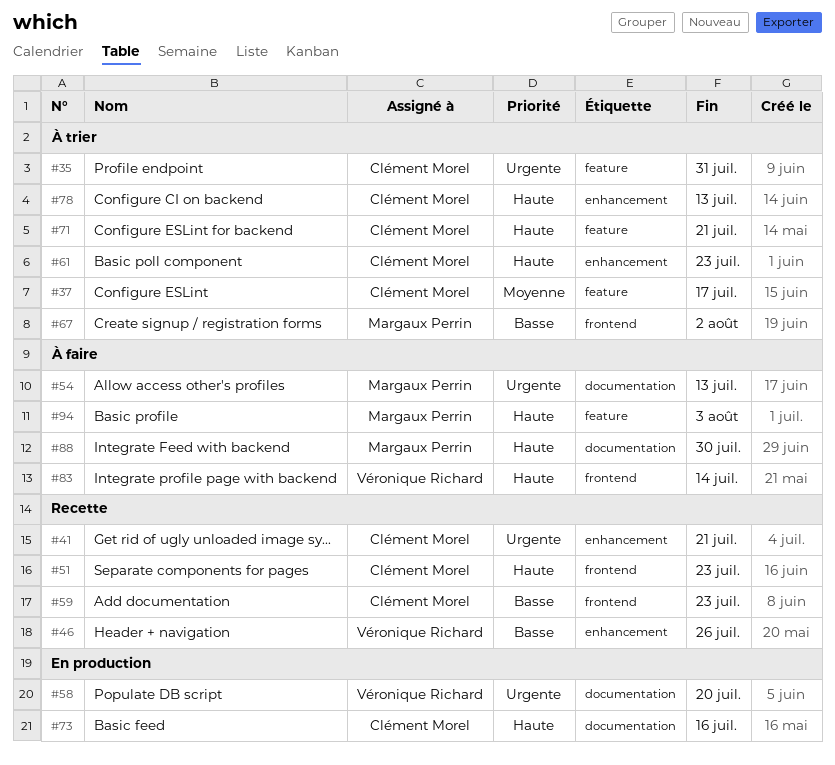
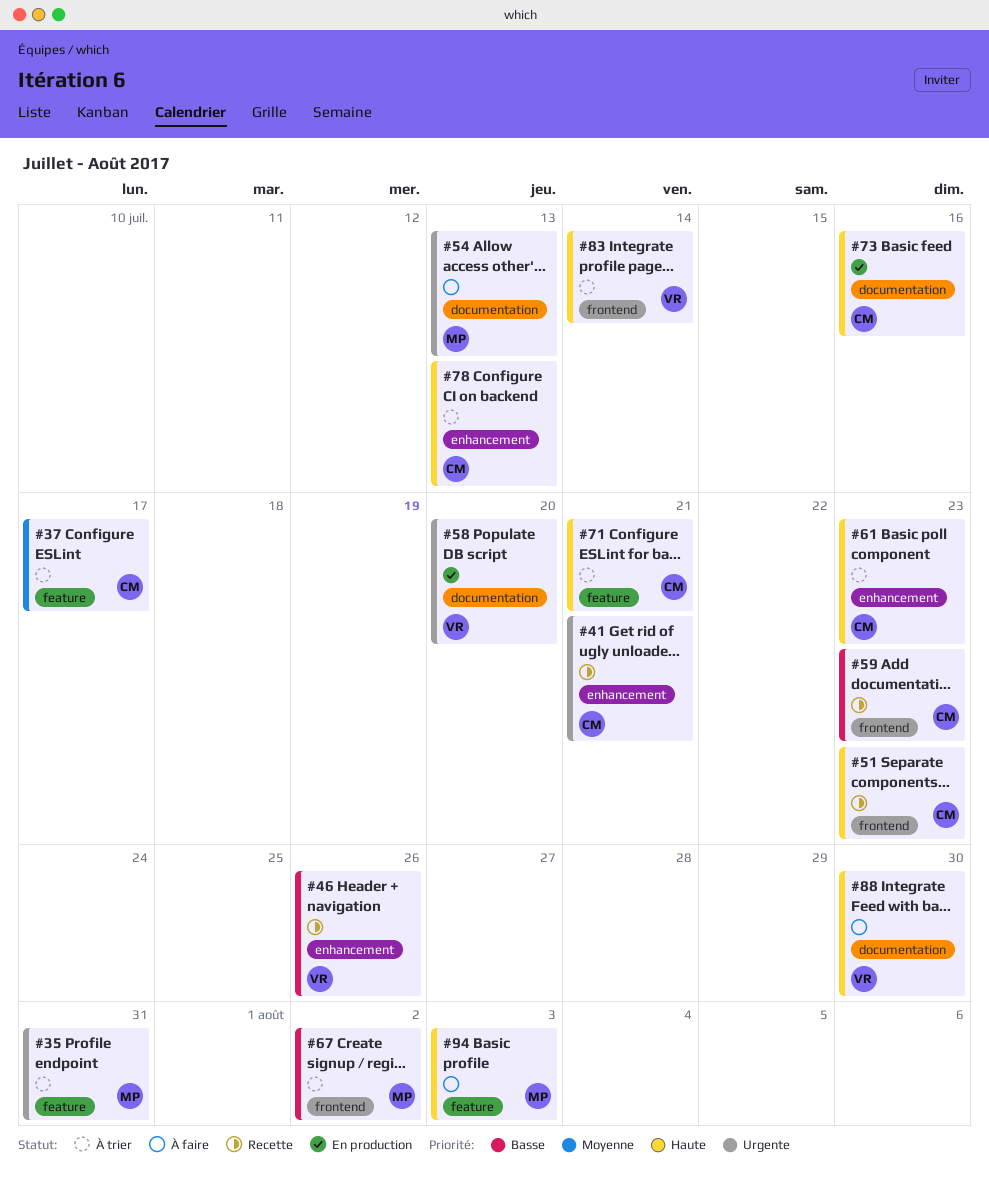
#35, owner: Clément Morel -> Margaux Perrin
#83, status: À faire -> À trier
#88, owner: Margaux Perrin -> Véronique Richard

